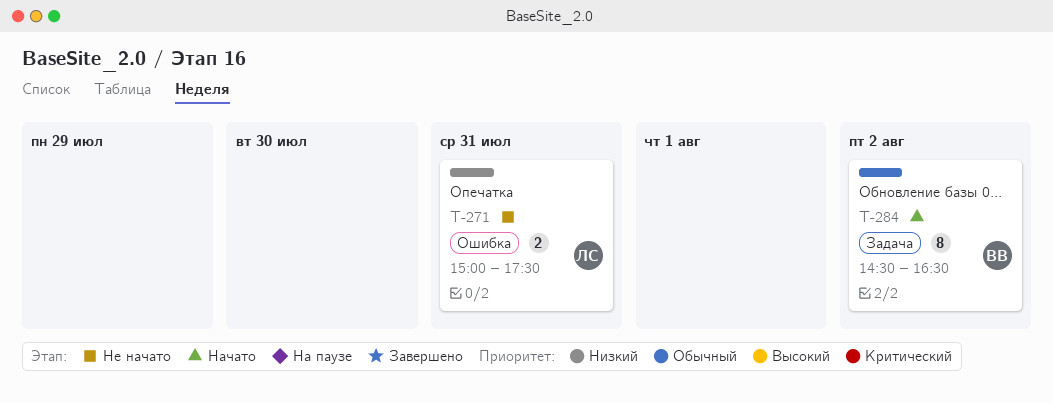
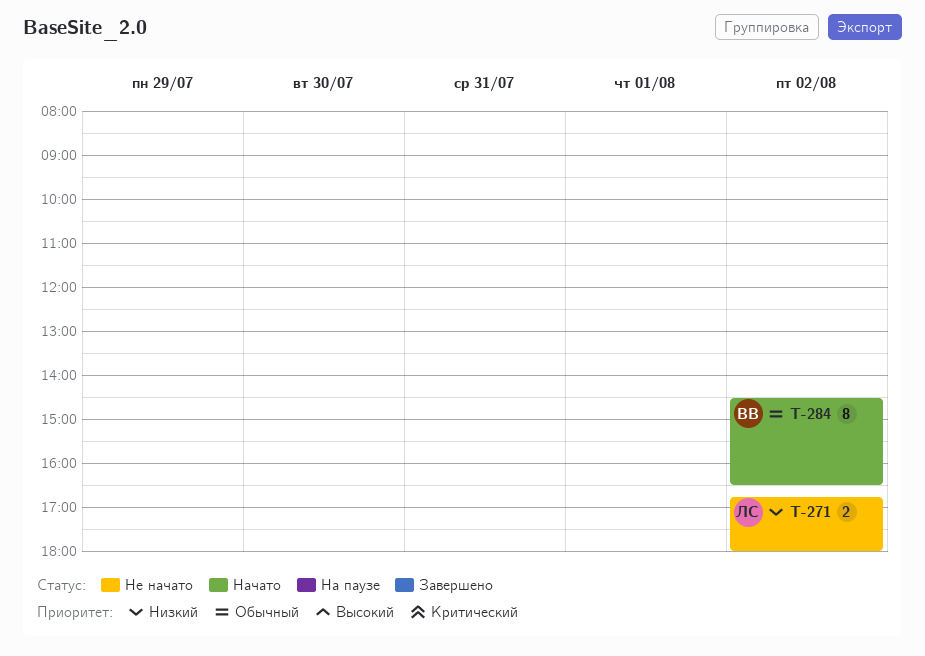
T-271, day: Jul 31 -> Aug 2
T-271, begins: 15:00 -> 16:45
T-271, ends: 17:30 -> 18:00

